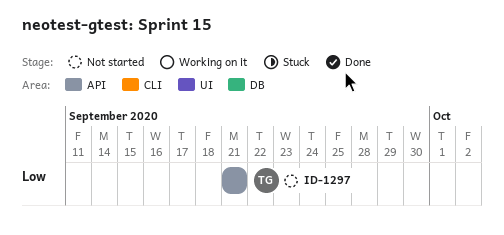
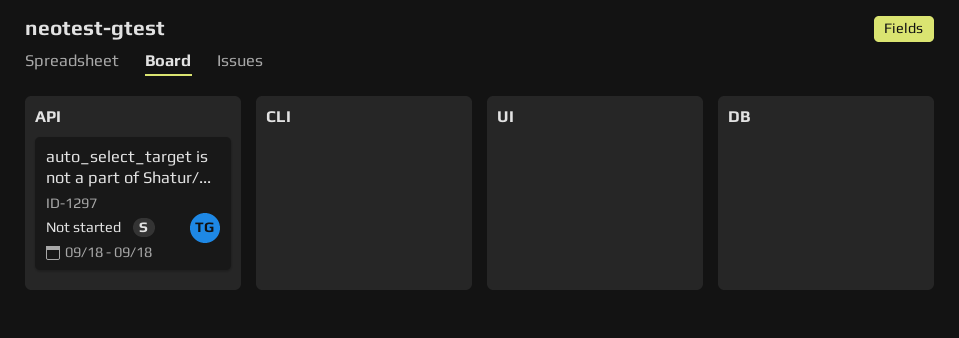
ID-1297, start: Sep 21 -> Sep 18
ID-1297, due: Sep 21 -> Sep 18

